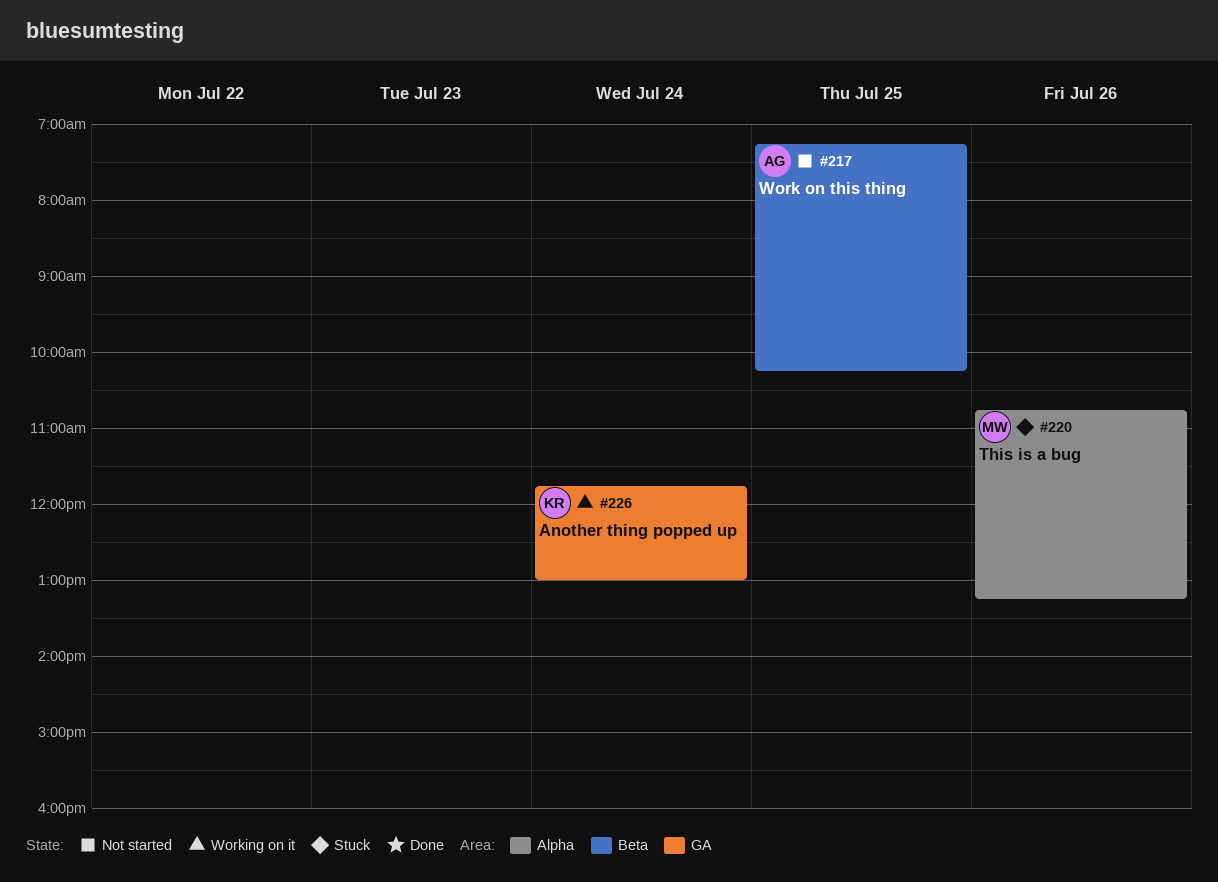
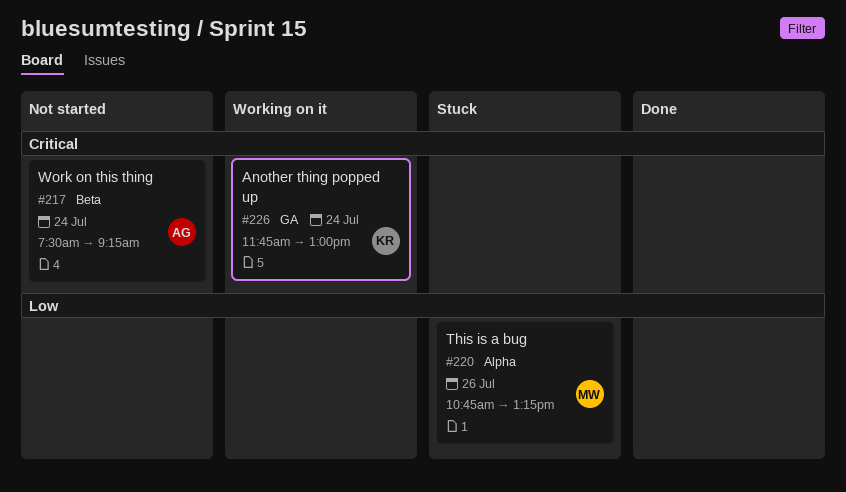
#217, day: Jul 25 -> Jul 24
#217, begins: 07:15 -> 07:30
#217, ends: 10:15 -> 09:15

